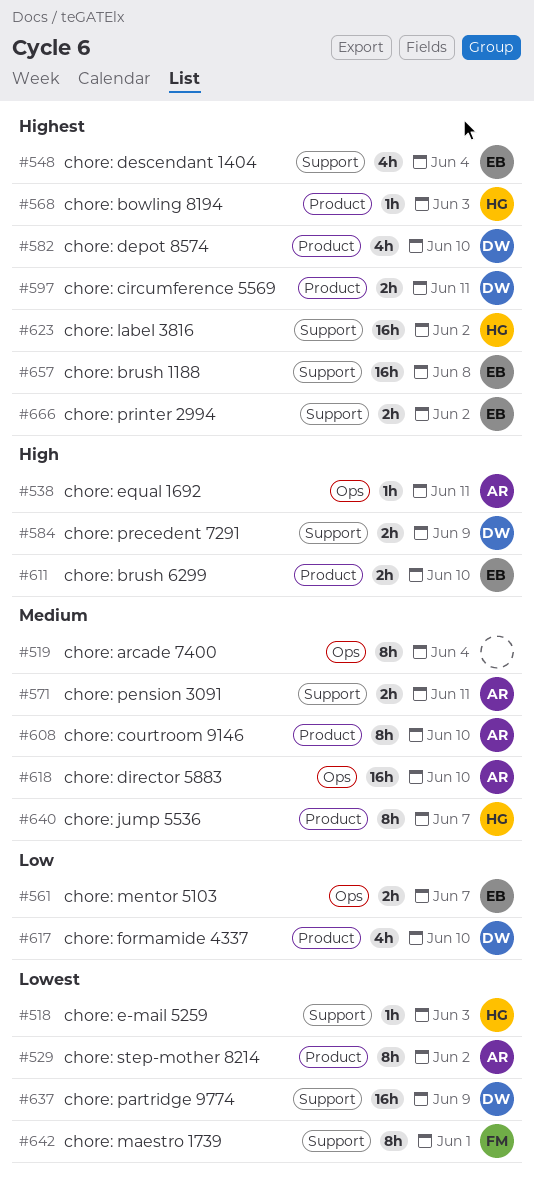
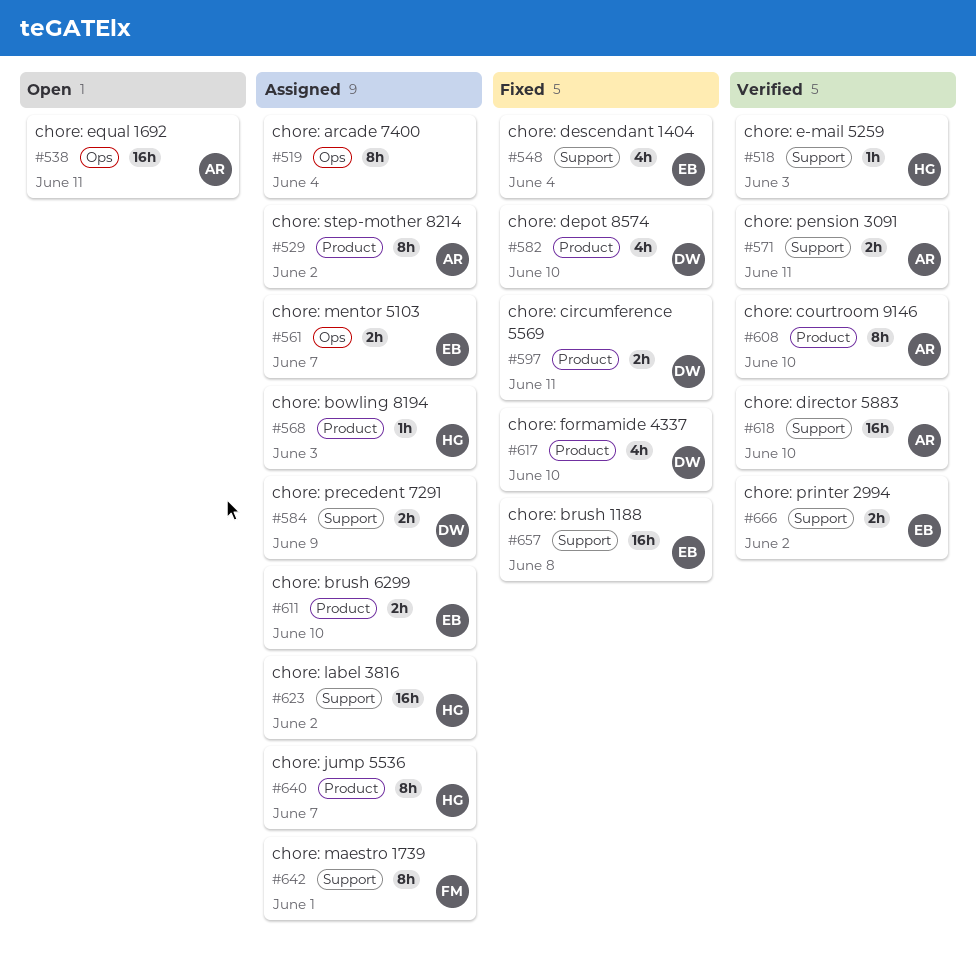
#538, estimate: 1h -> 16h
#618, label: Ops -> Support
#637: present -> none

